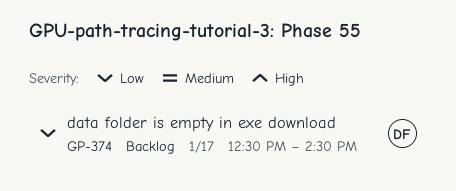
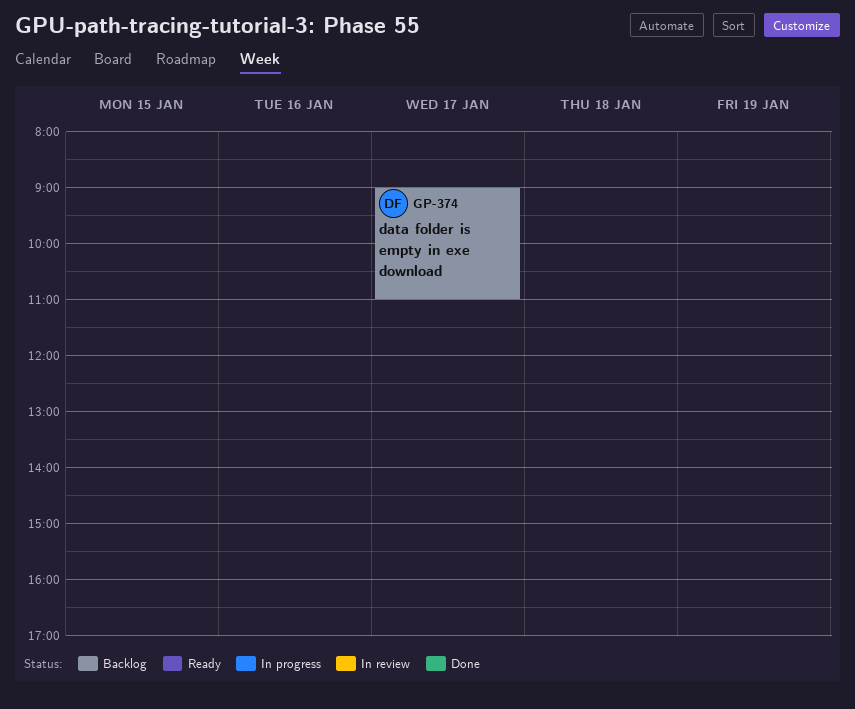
GP-374, begins: 12:30 -> 09:00
GP-374, ends: 14:30 -> 11:00

